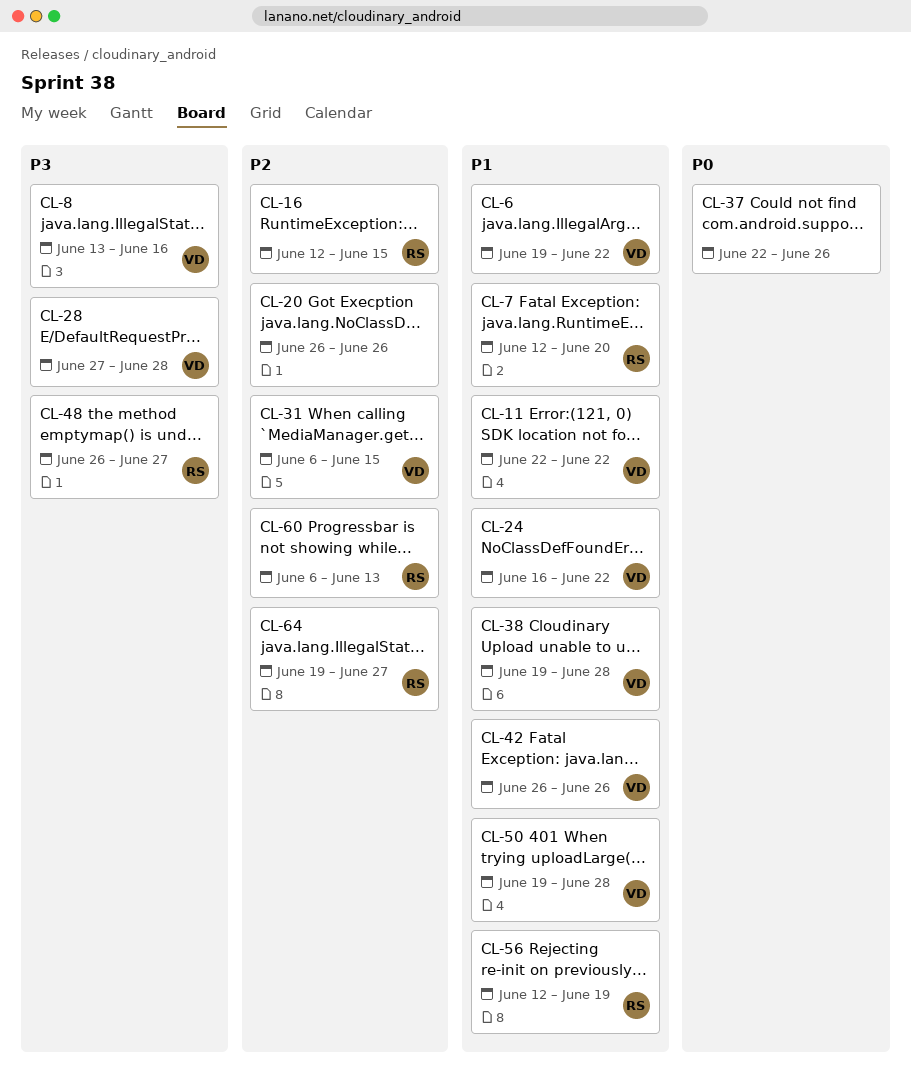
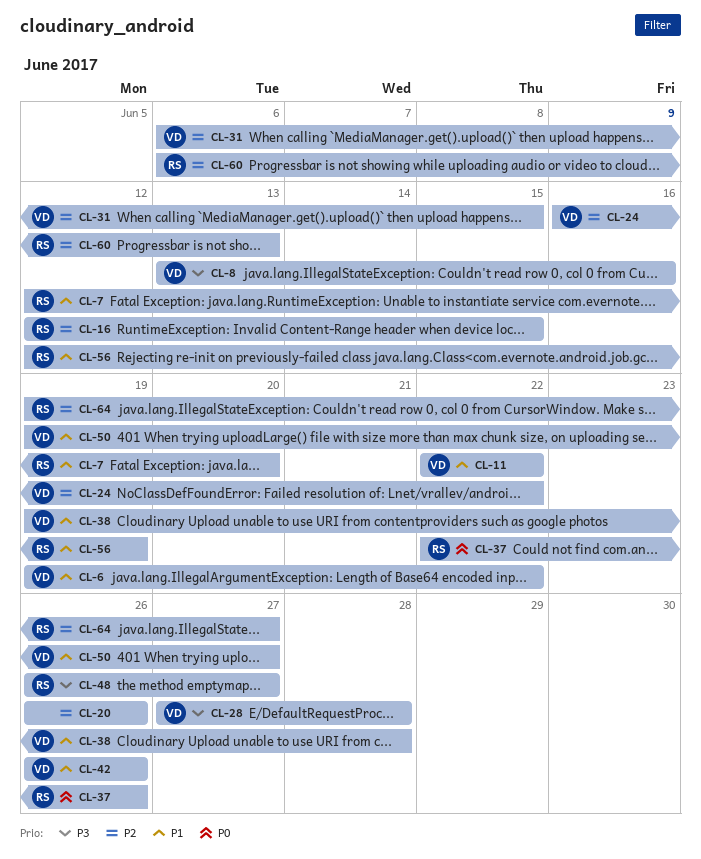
CL-24, priority: P1 -> P2
CL-37, owner: none -> RS
CL-50, due: Jun 28 -> Jun 27

